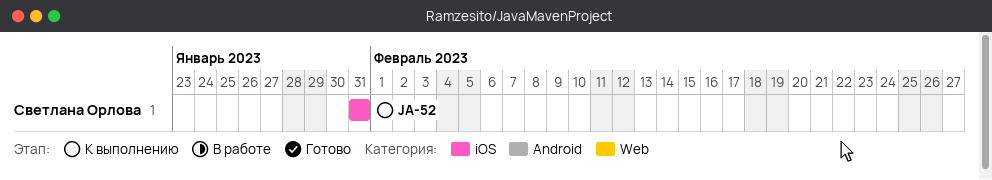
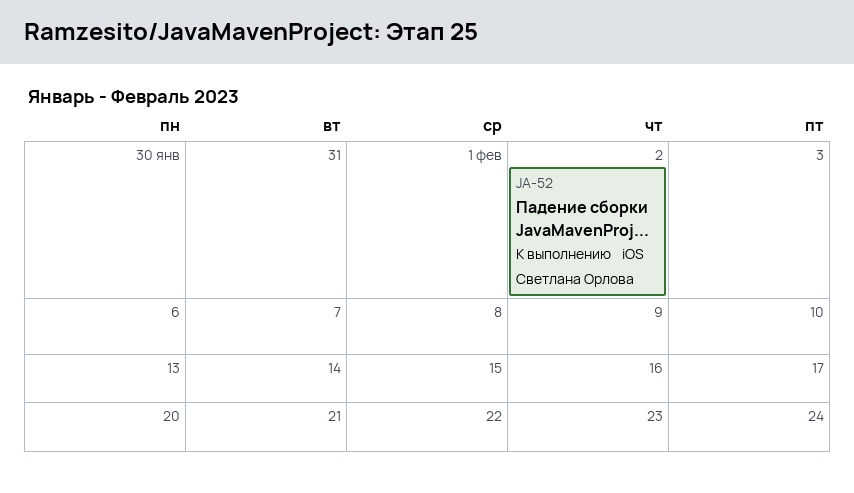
JA-52, due: Jan 31 -> Feb 2

